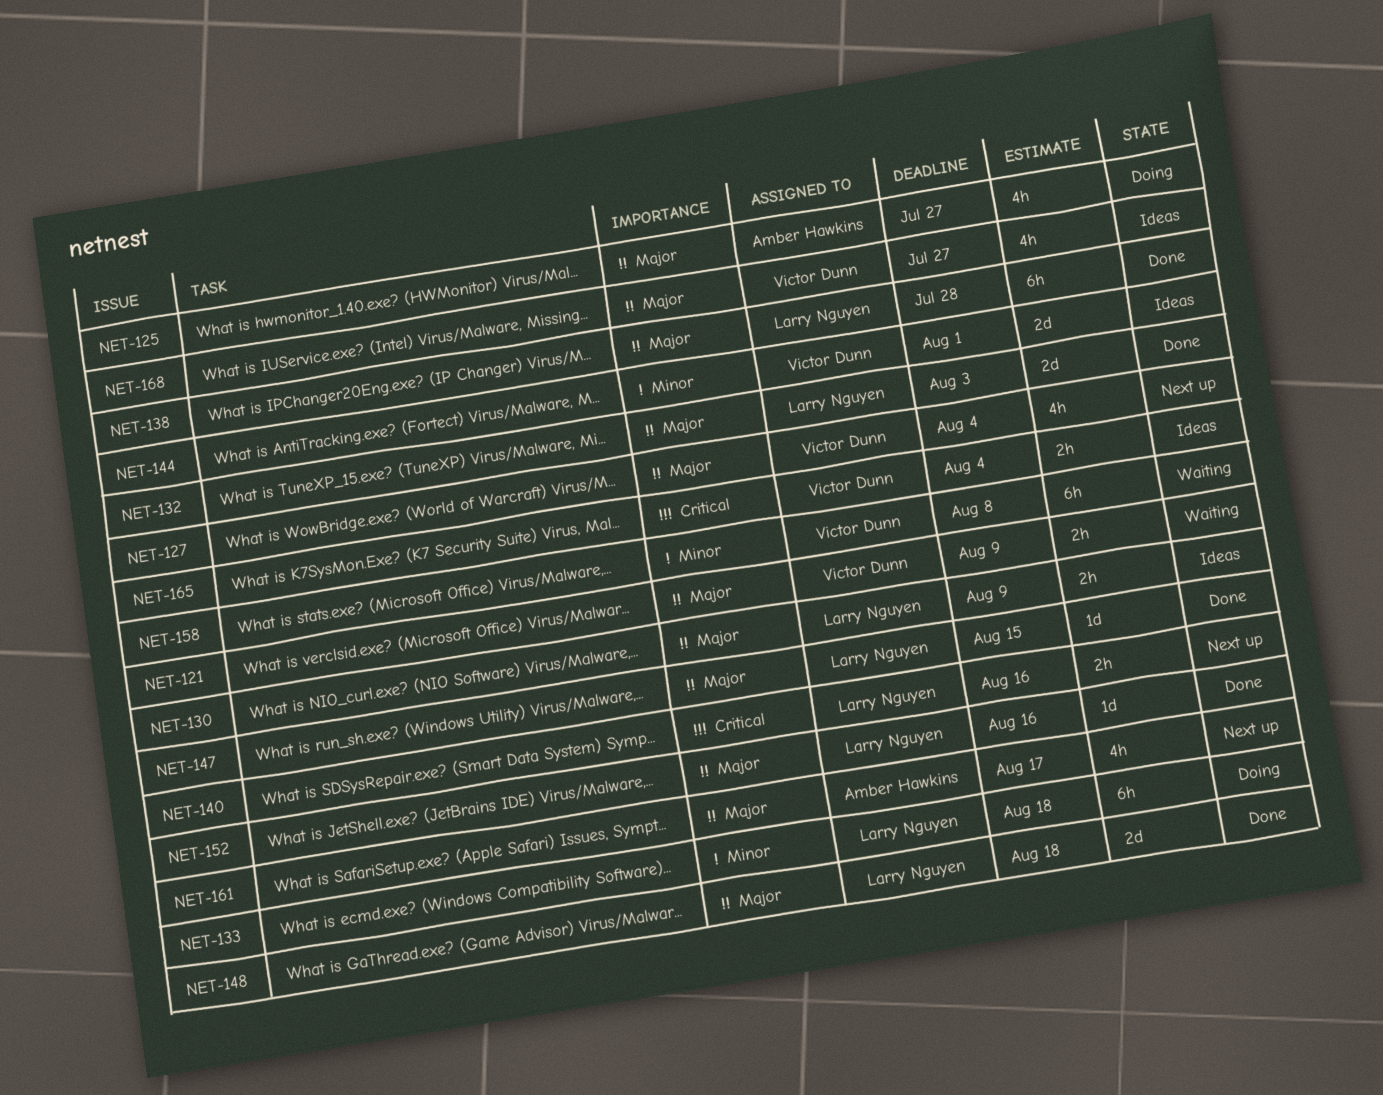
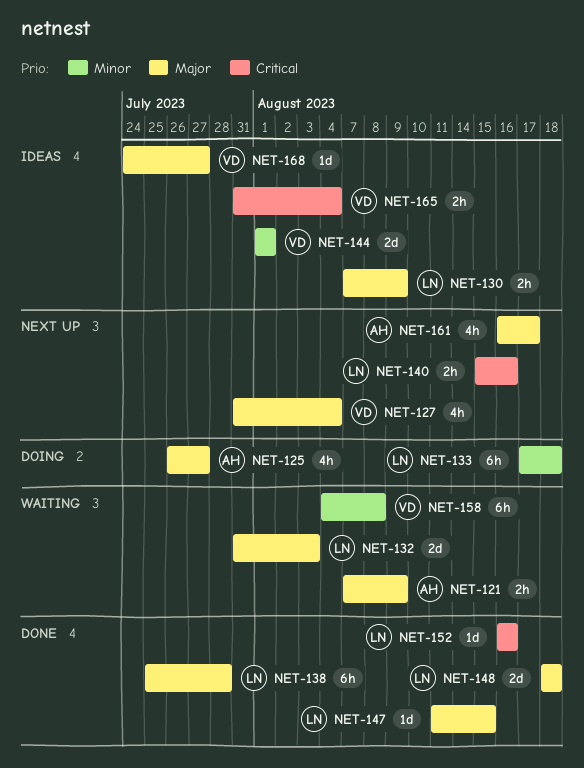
NET-121, owner: Victor Dunn -> Amber Hawkins
NET-132, status: Done -> Waiting
NET-152, priority: Major -> Critical
NET-168, estimate: 4h -> 1d

